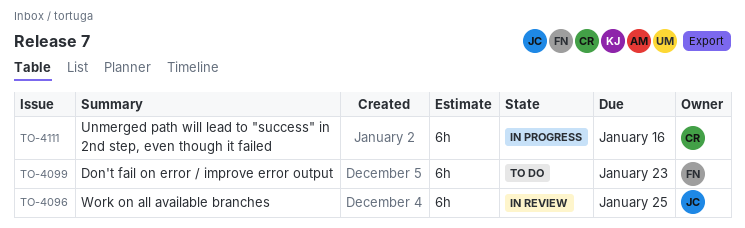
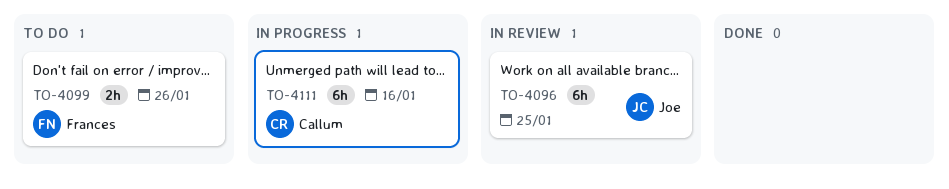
TO-4099, estimate: 6h -> 2h
TO-4099, due: Jan 23 -> Jan 26

